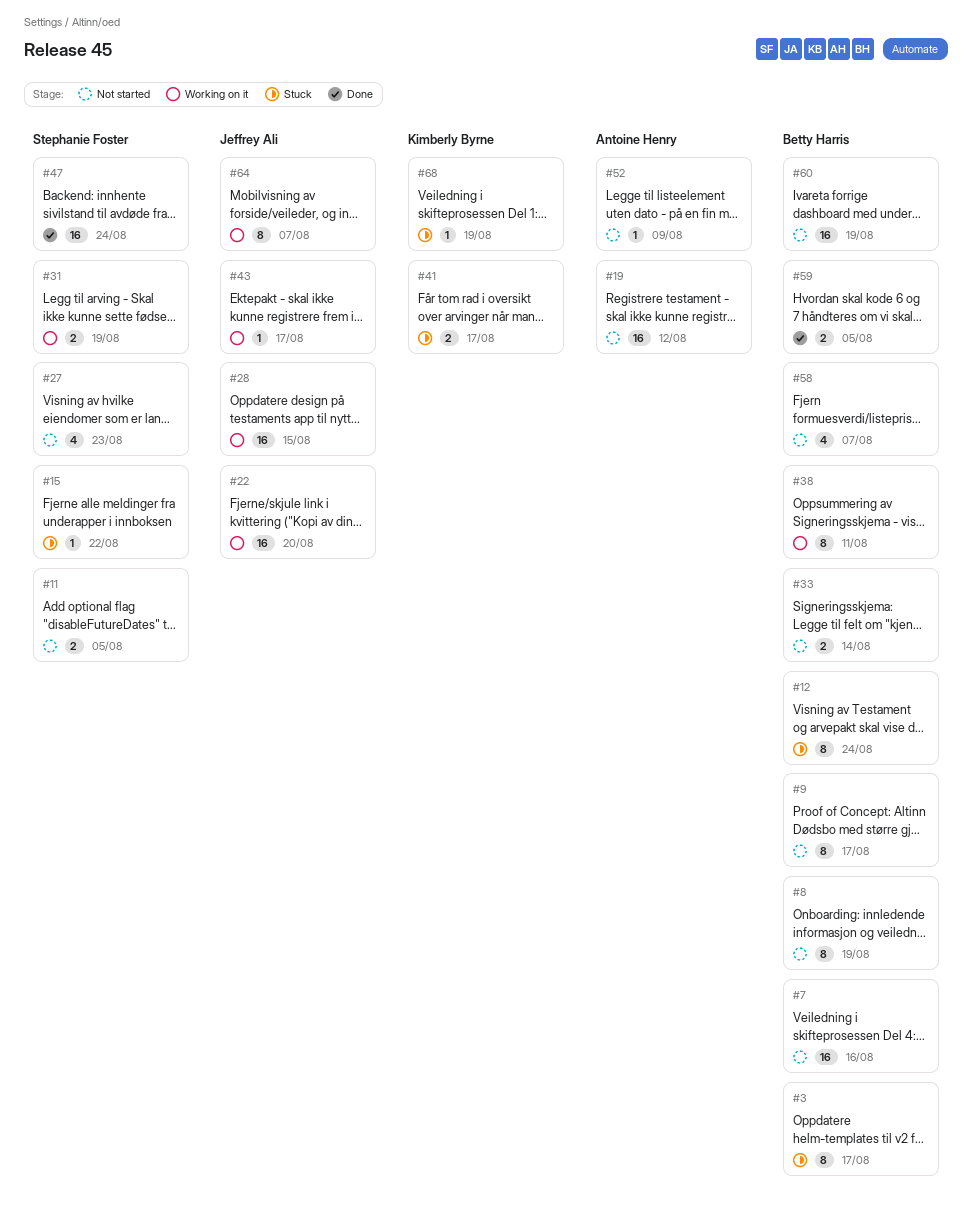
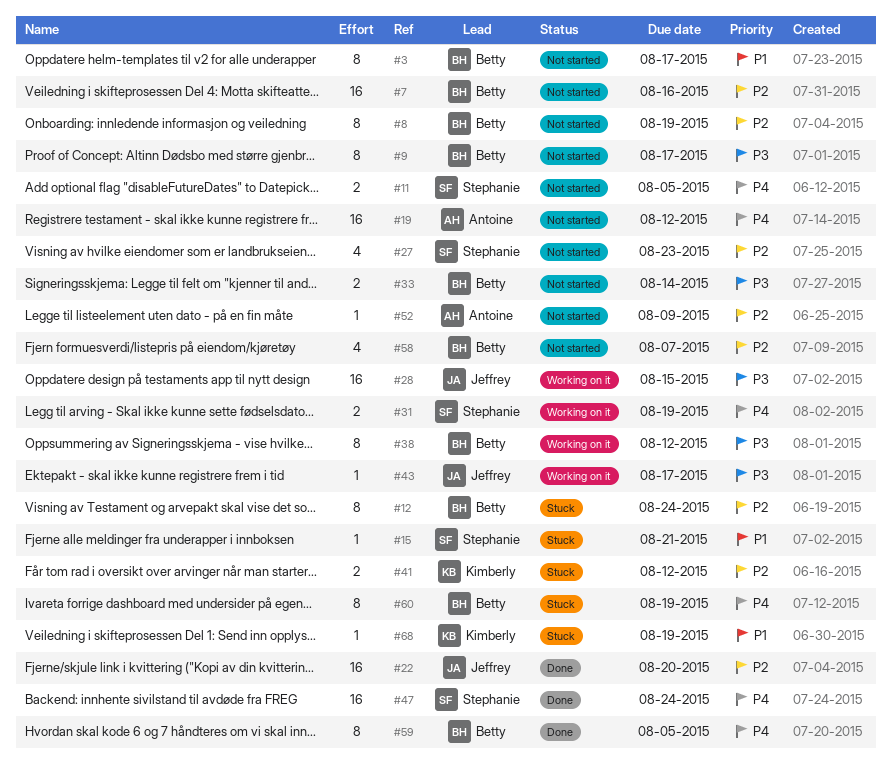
#3, status: Stuck -> Not started
#15, due: Aug 22 -> Aug 21
#22, status: Working on it -> Done
#38, due: Aug 11 -> Aug 12
#41, due: Aug 17 -> Aug 12
#59, estimate: 2 -> 8
#60, status: Not started -> Stuck
#60, estimate: 16 -> 8
#64: present -> none

